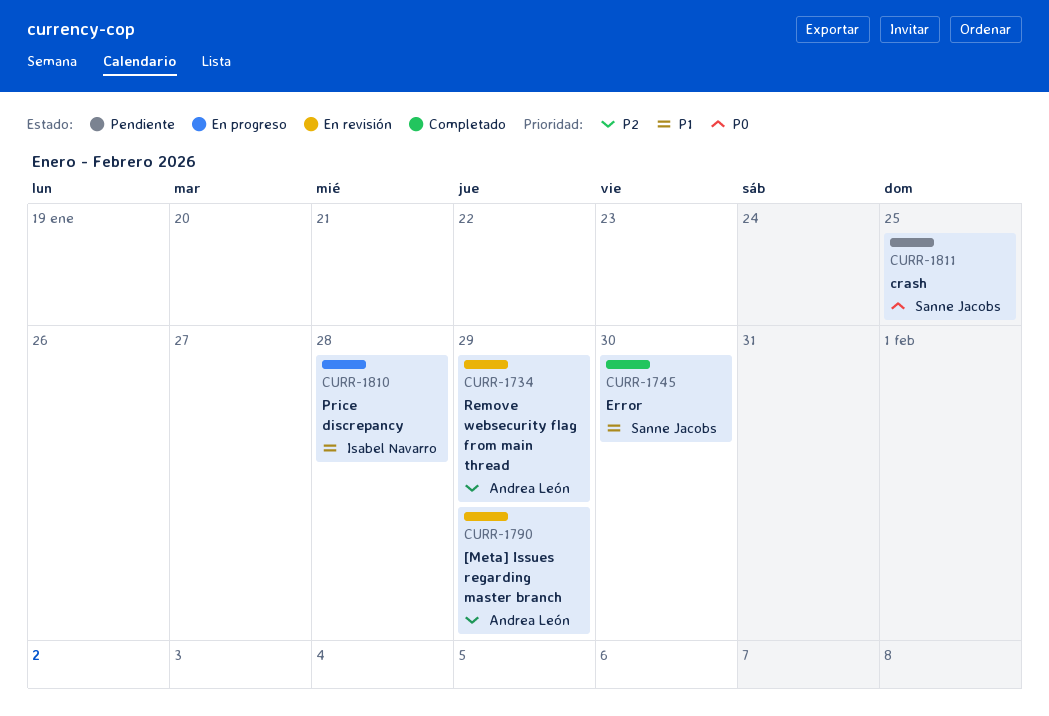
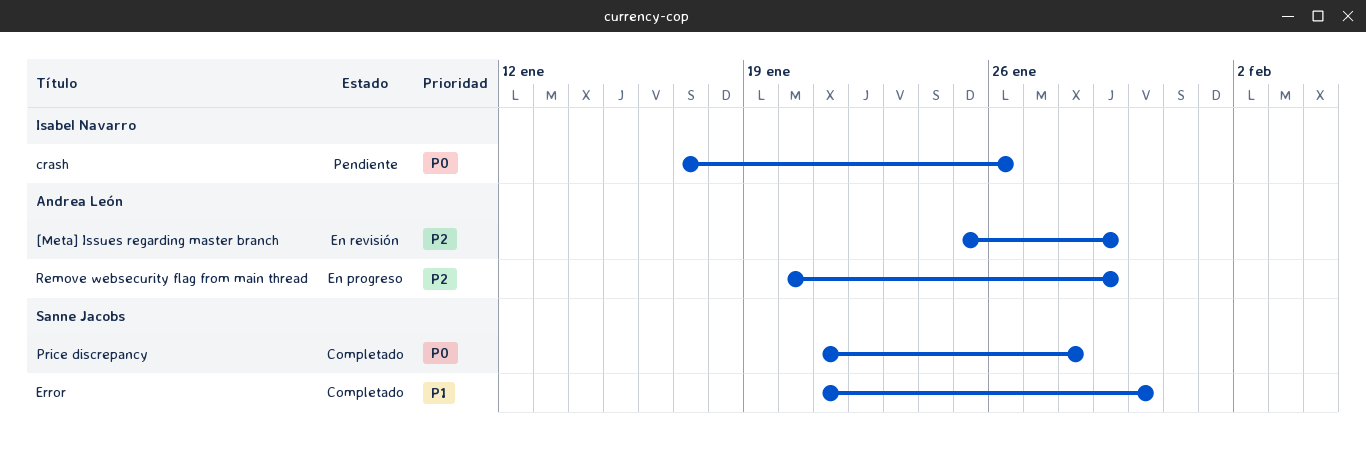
crash, owner: Sanne Jacobs -> Isabel Navarro
crash, due: Jan 25 -> Jan 26
Price discrepancy, status: En progreso -> Completado
Price discrepancy, owner: Isabel Navarro -> Sanne Jacobs
Price discrepancy, priority: P1 -> P0
Remove websecurity flag from main thread, status: En revisión -> En progreso

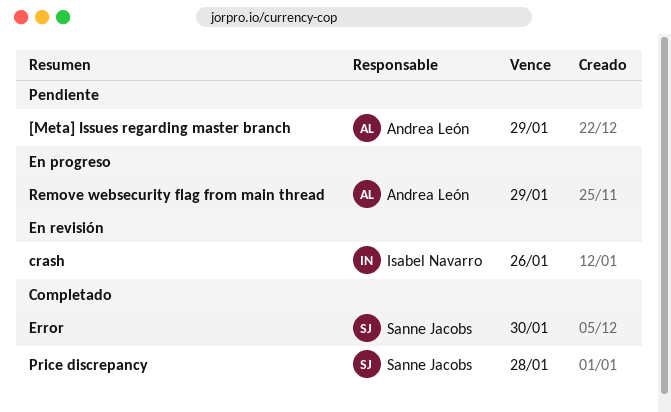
[Meta] Issues regarding master branch, status: En revisión -> Pendiente
crash, status: Pendiente -> En revisión

